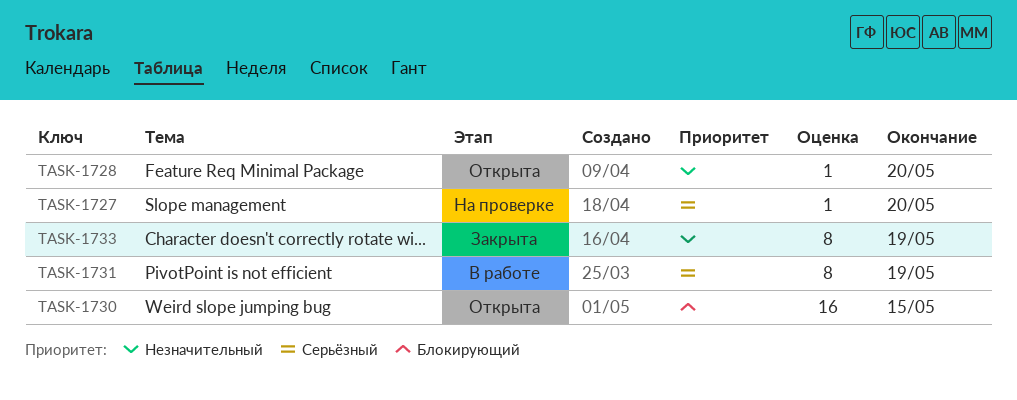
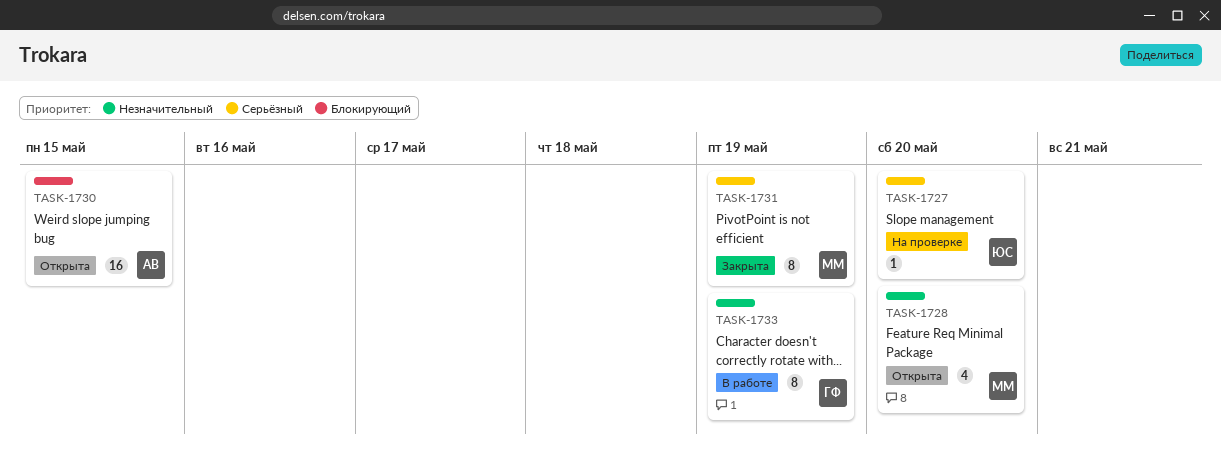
TASK-1728, estimate: 1 -> 4
TASK-1731, status: В работе -> Закрыта
TASK-1733, status: Закрыта -> В работе

